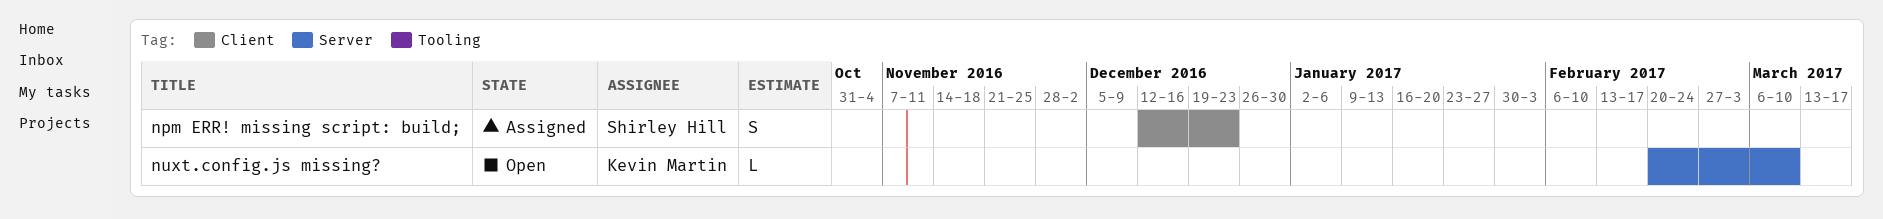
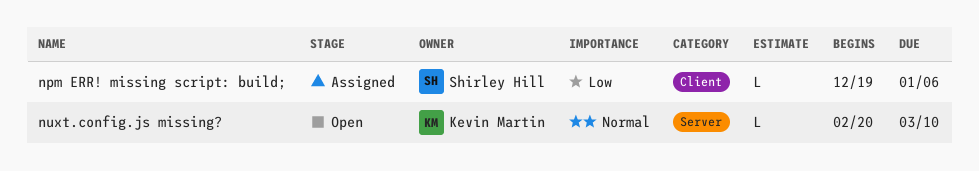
npm ERR! missing script: build;, estimate: S -> L
npm ERR! missing script: build;, start: Dec 12 -> Dec 19
npm ERR! missing script: build;, due: Dec 23 -> Jan 6

